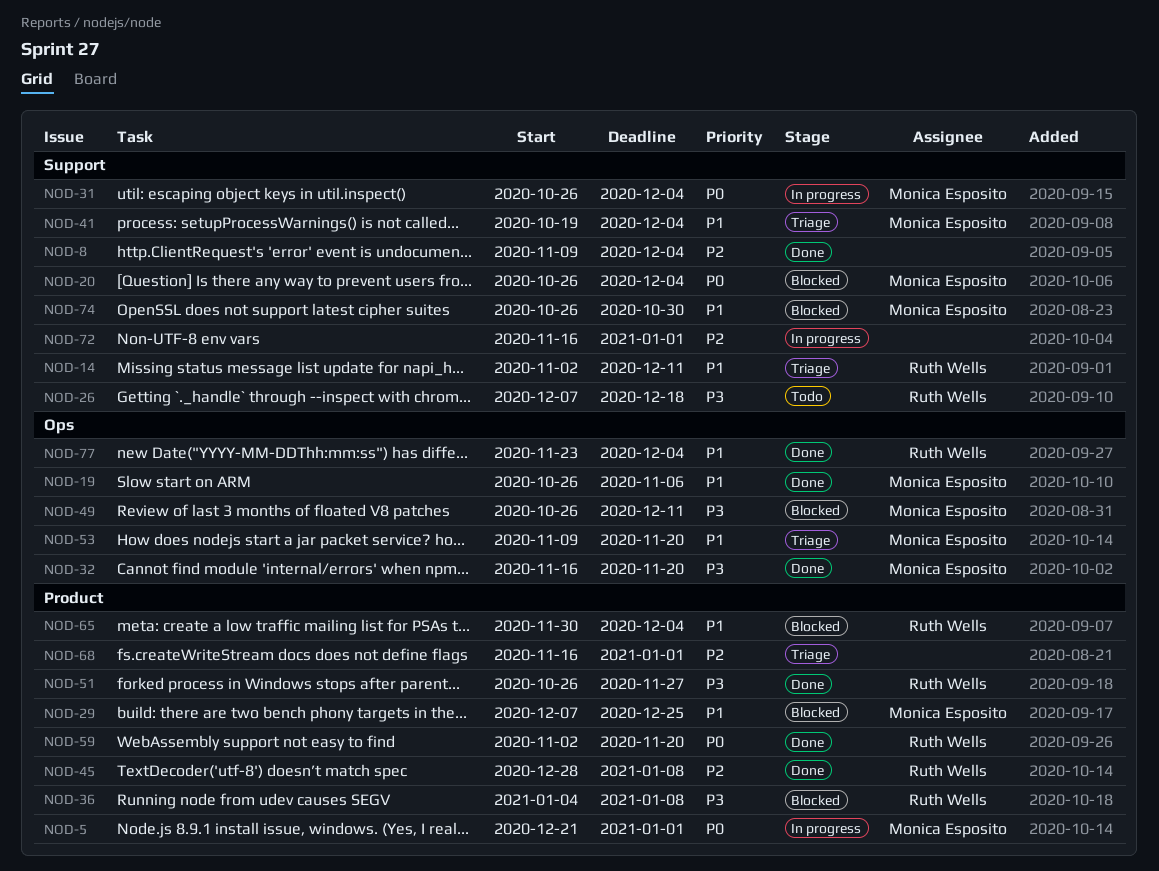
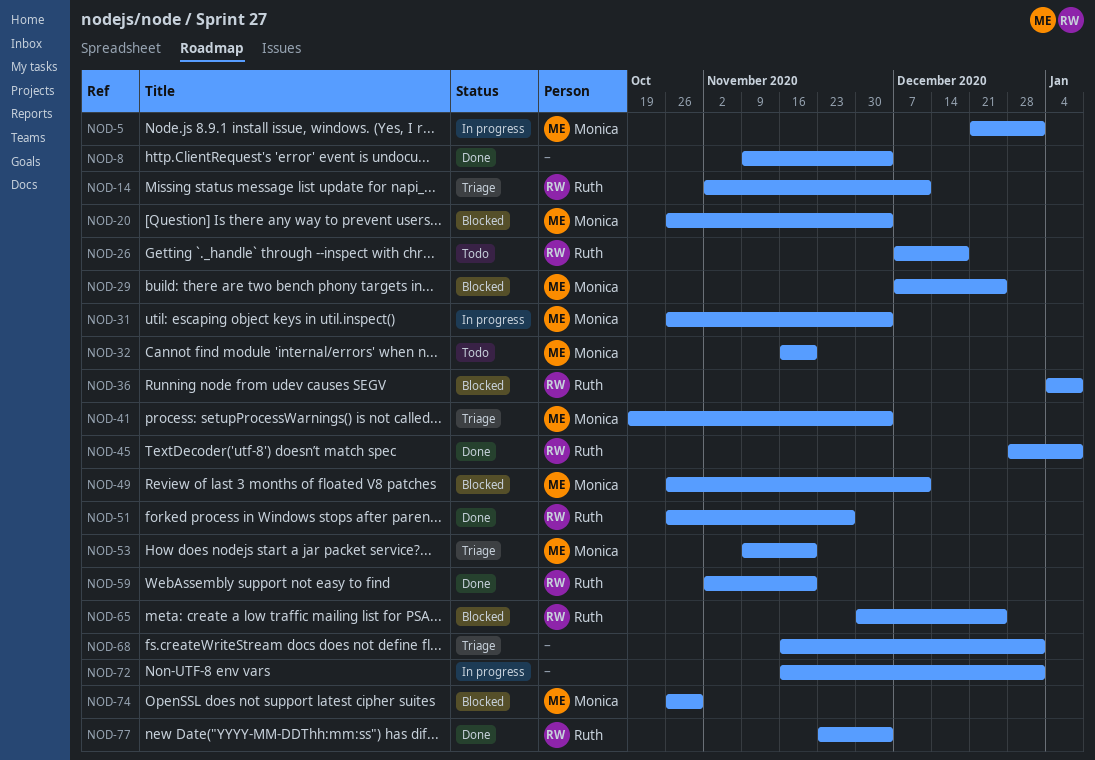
NOD-19: present -> none
NOD-32, status: Done -> Todo
NOD-65, due: Dec 4 -> Dec 25

